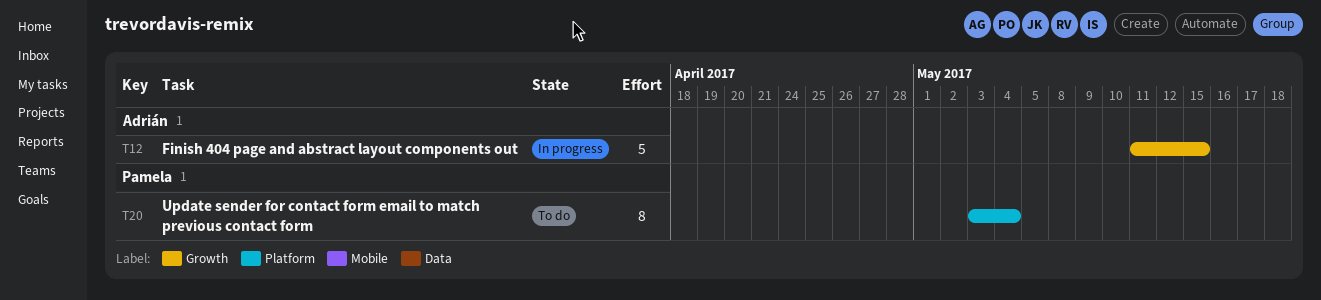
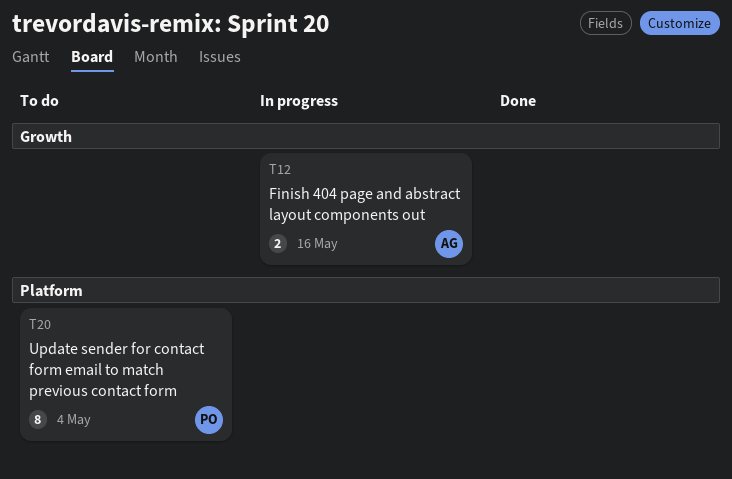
T12, estimate: 5 -> 2
T12, due: May 15 -> May 16

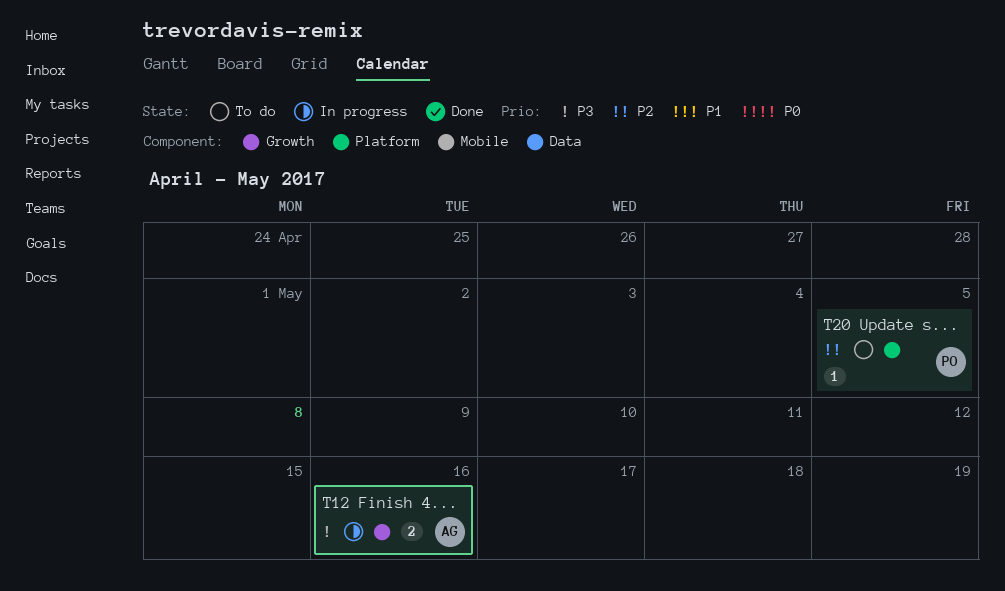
T20, estimate: 8 -> 1
T20, due: May 4 -> May 5

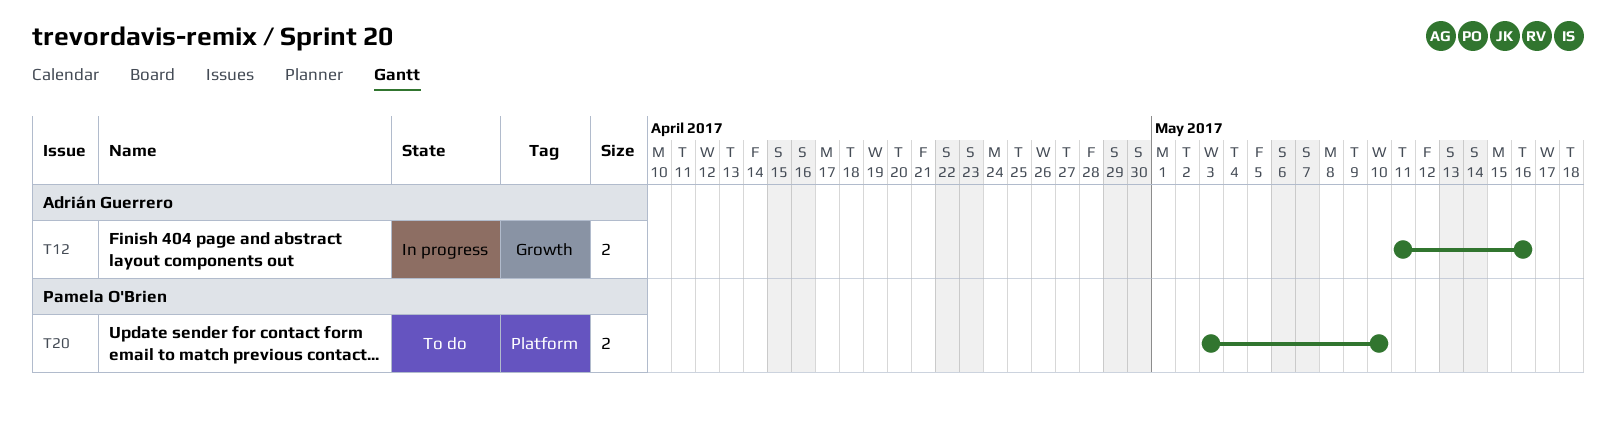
T20, estimate: 1 -> 2
T20, due: May 5 -> May 10

